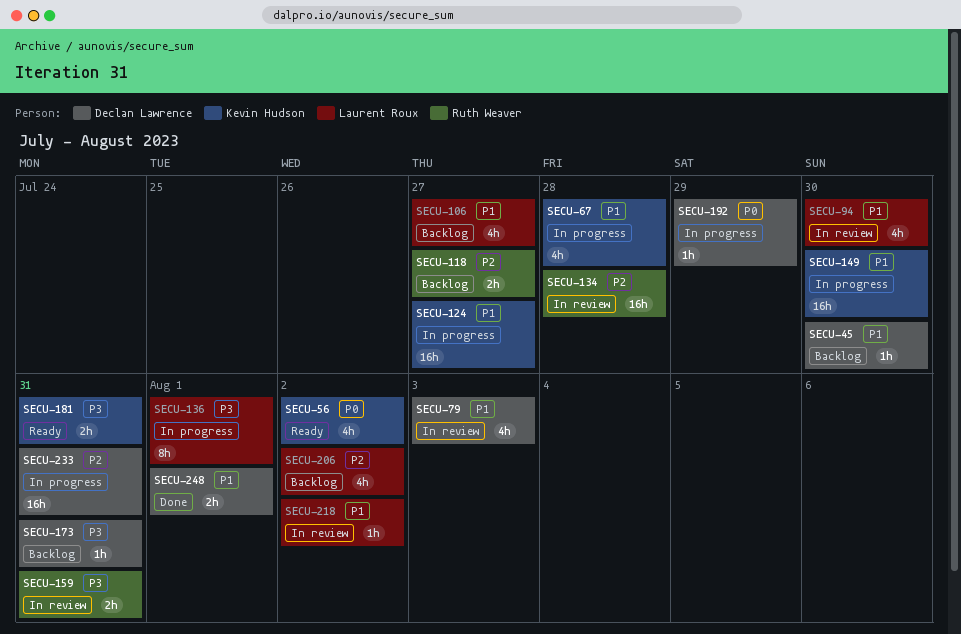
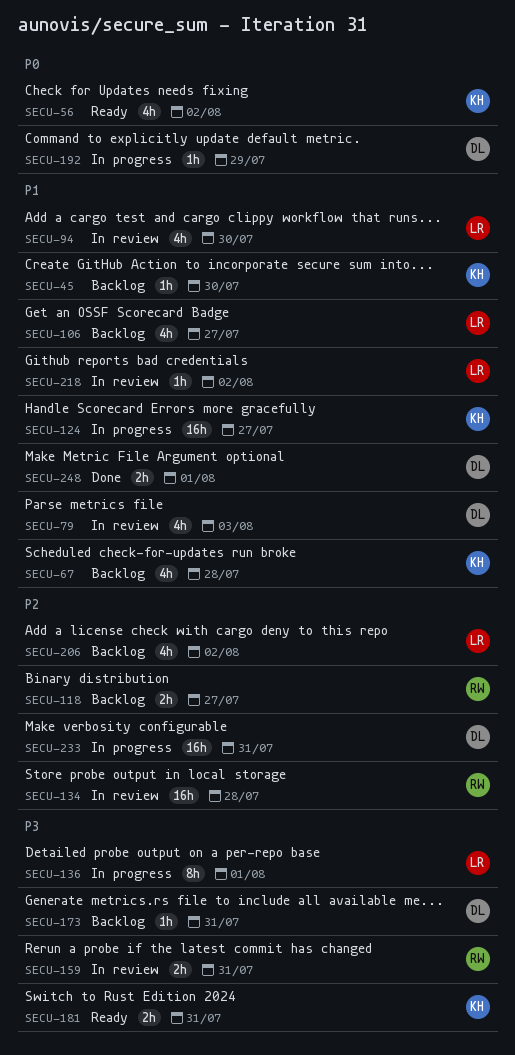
SECU-45, owner: Declan Lawrence -> Kevin Hudson
SECU-67, status: In progress -> Backlog
SECU-149: present -> none

